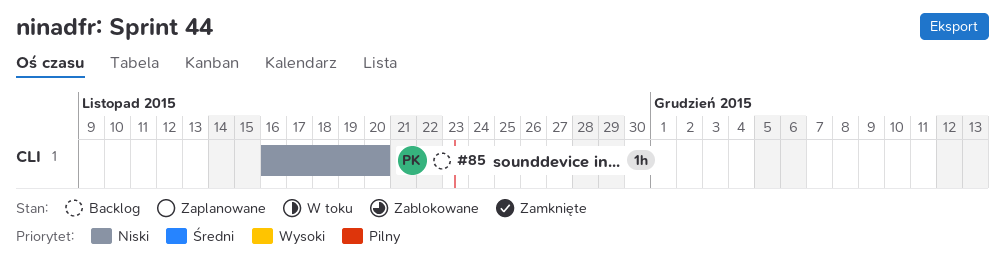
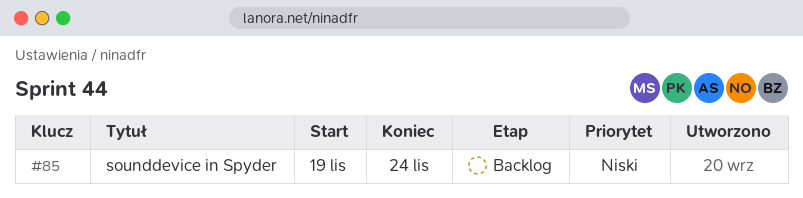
#85, start: Nov 16 -> Nov 19
#85, due: Nov 20 -> Nov 24

